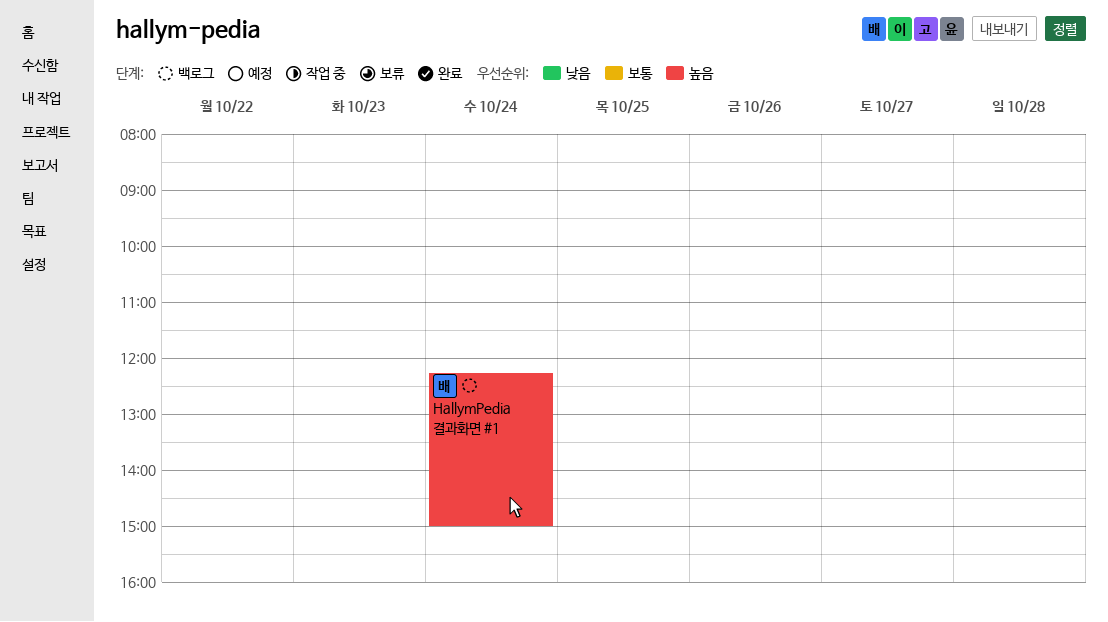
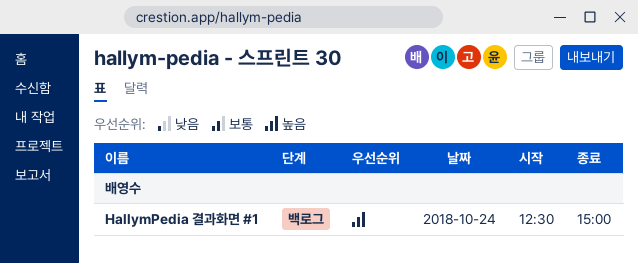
HallymPedia 결과화면 #1, begins: 12:15 -> 12:30

